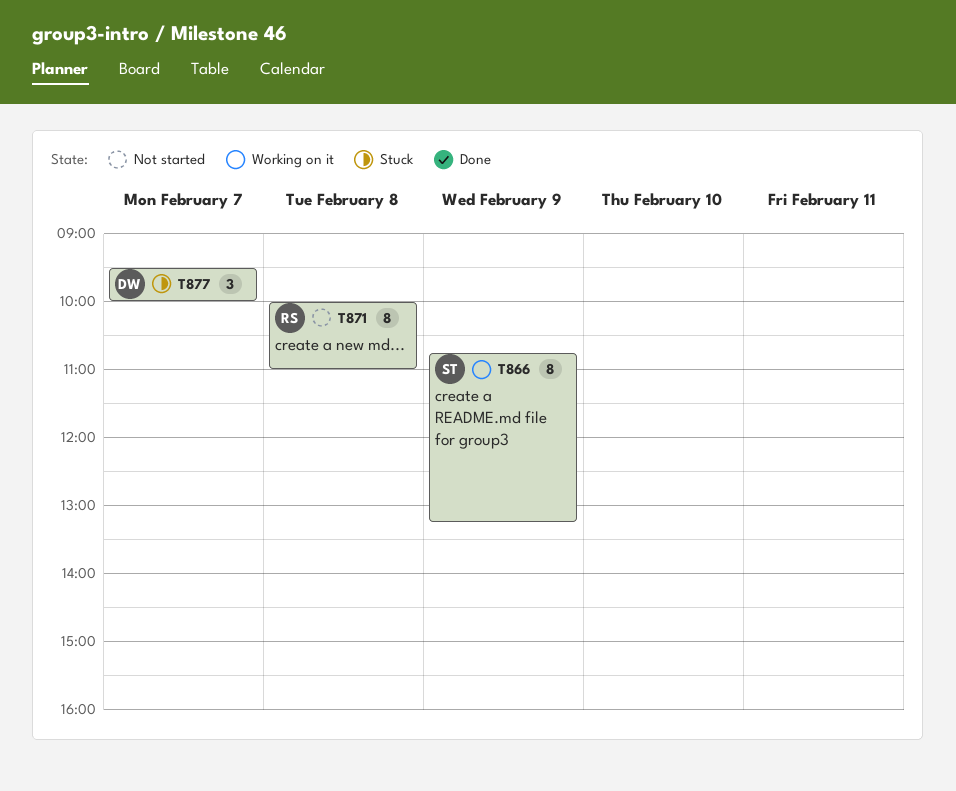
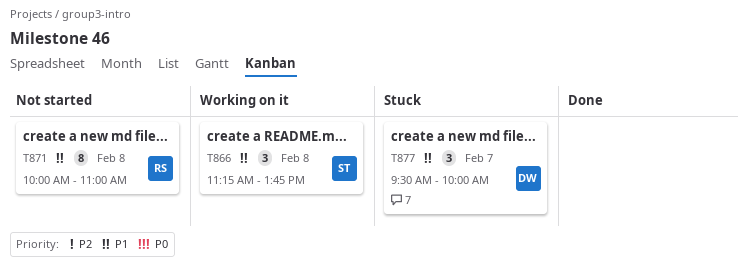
T866, estimate: 8 -> 3
T866, day: Feb 9 -> Feb 8
T866, begins: 10:45 -> 11:15
T866, ends: 13:15 -> 13:45

